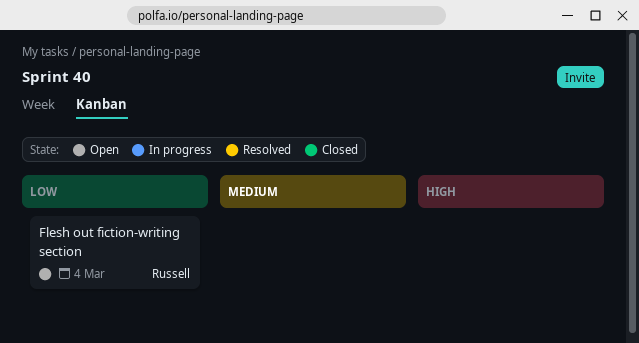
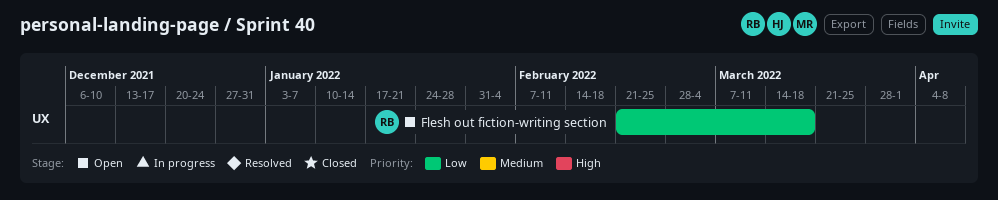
Flesh out fiction-writing section, due: Mar 4 -> Mar 18

